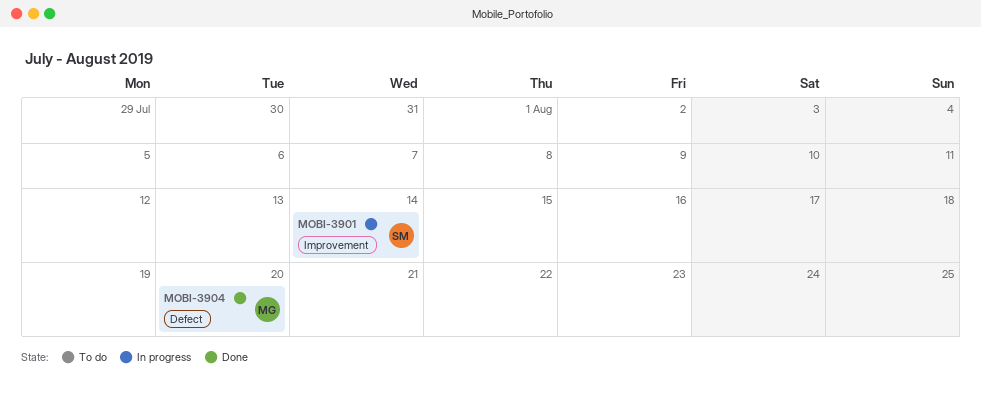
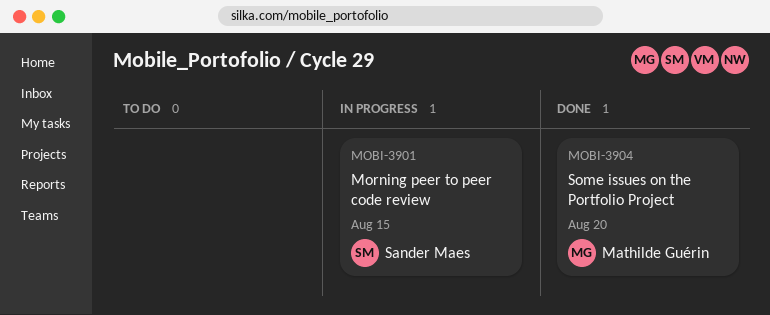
MOBI-3901, due: Aug 14 -> Aug 15

